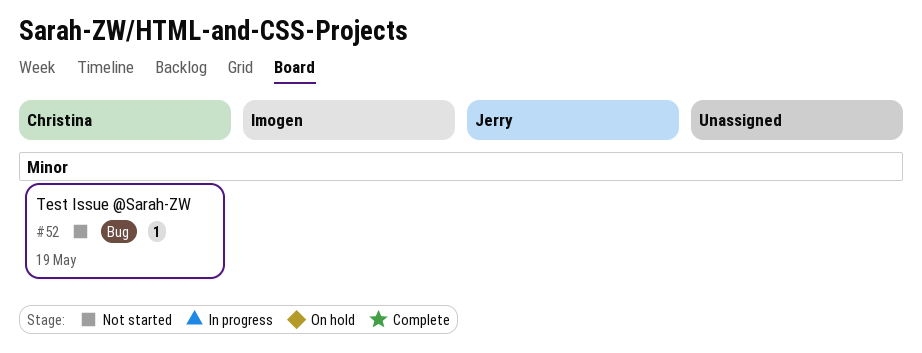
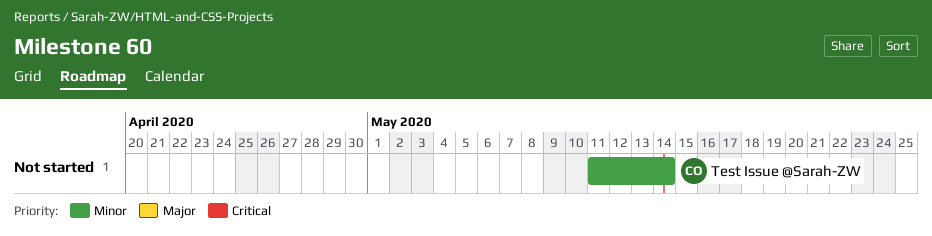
Test Issue @Sarah-ZW, due: May 19 -> May 14

